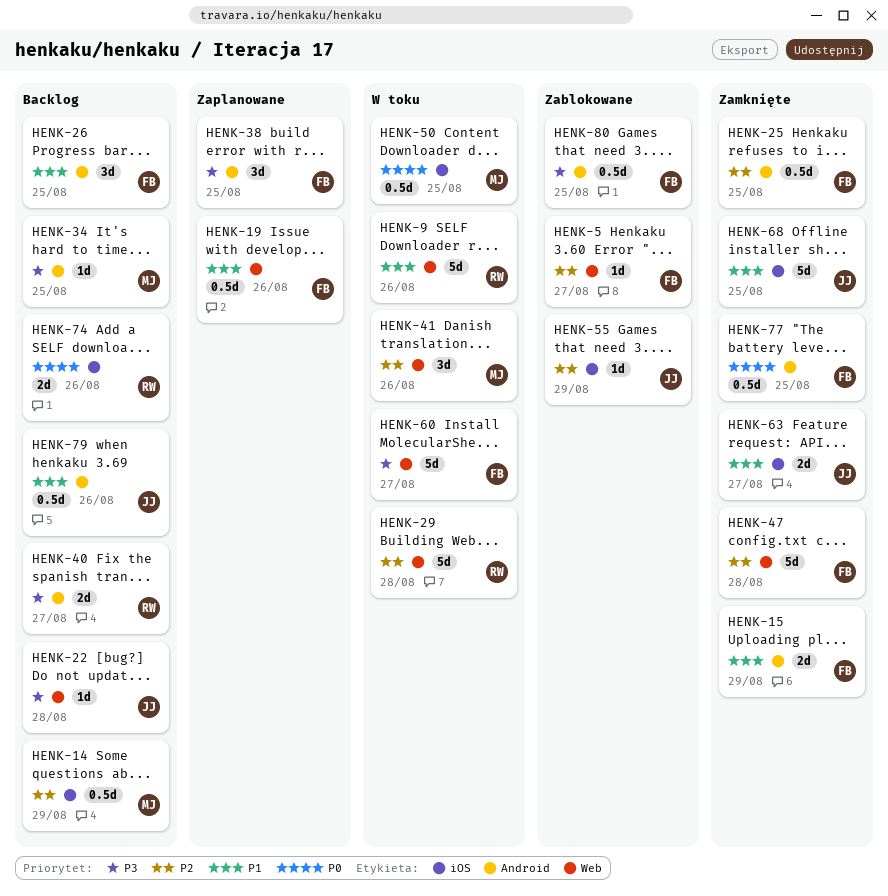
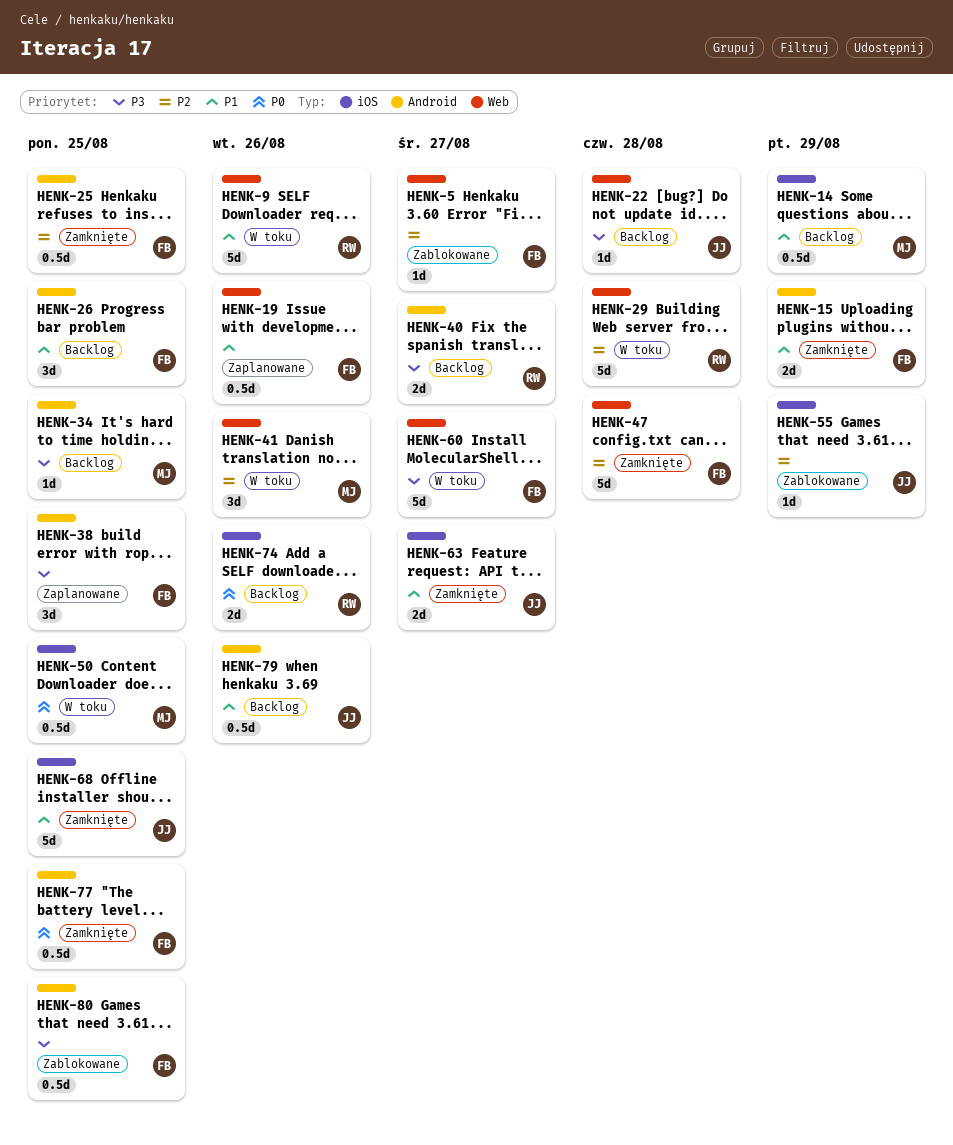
HENK-14, priority: P2 -> P1

